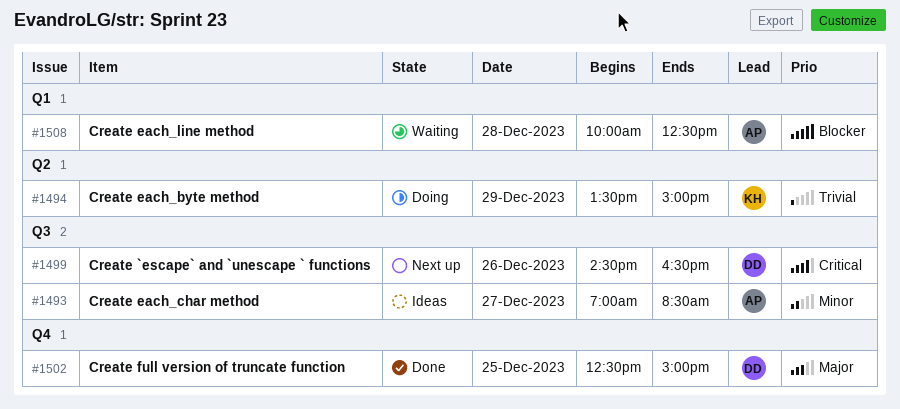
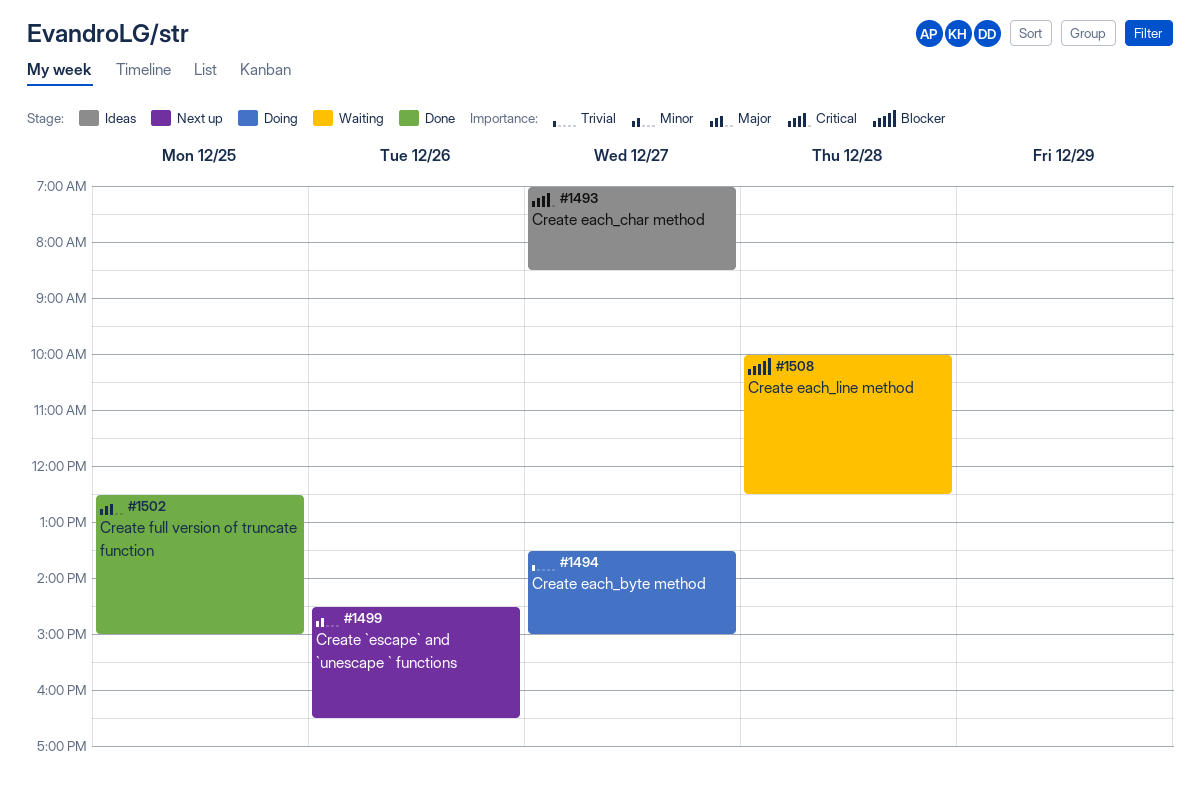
#1493, priority: Minor -> Critical
#1494, day: Dec 29 -> Dec 27
#1499, priority: Critical -> Minor

